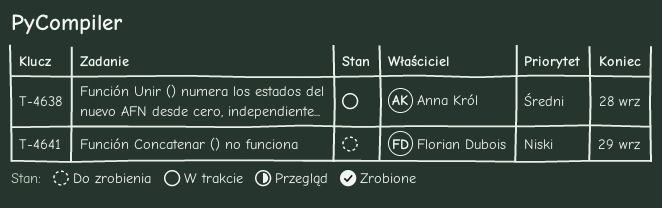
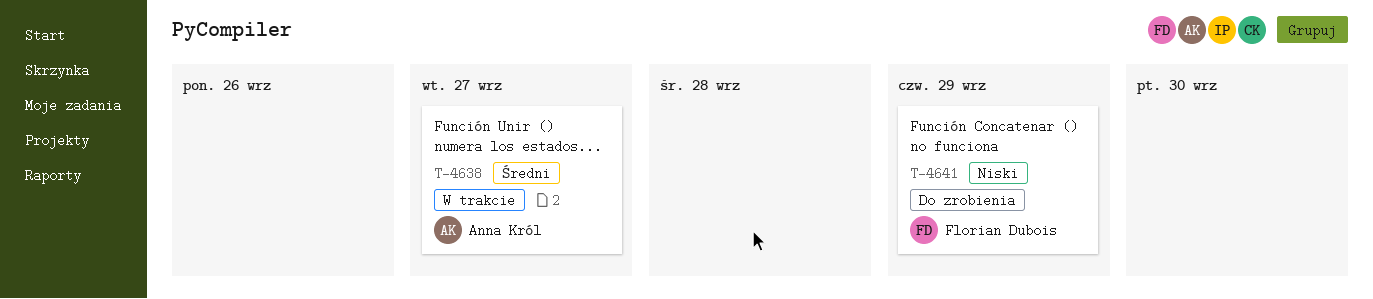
T-4638, due: Sep 28 -> Sep 27

